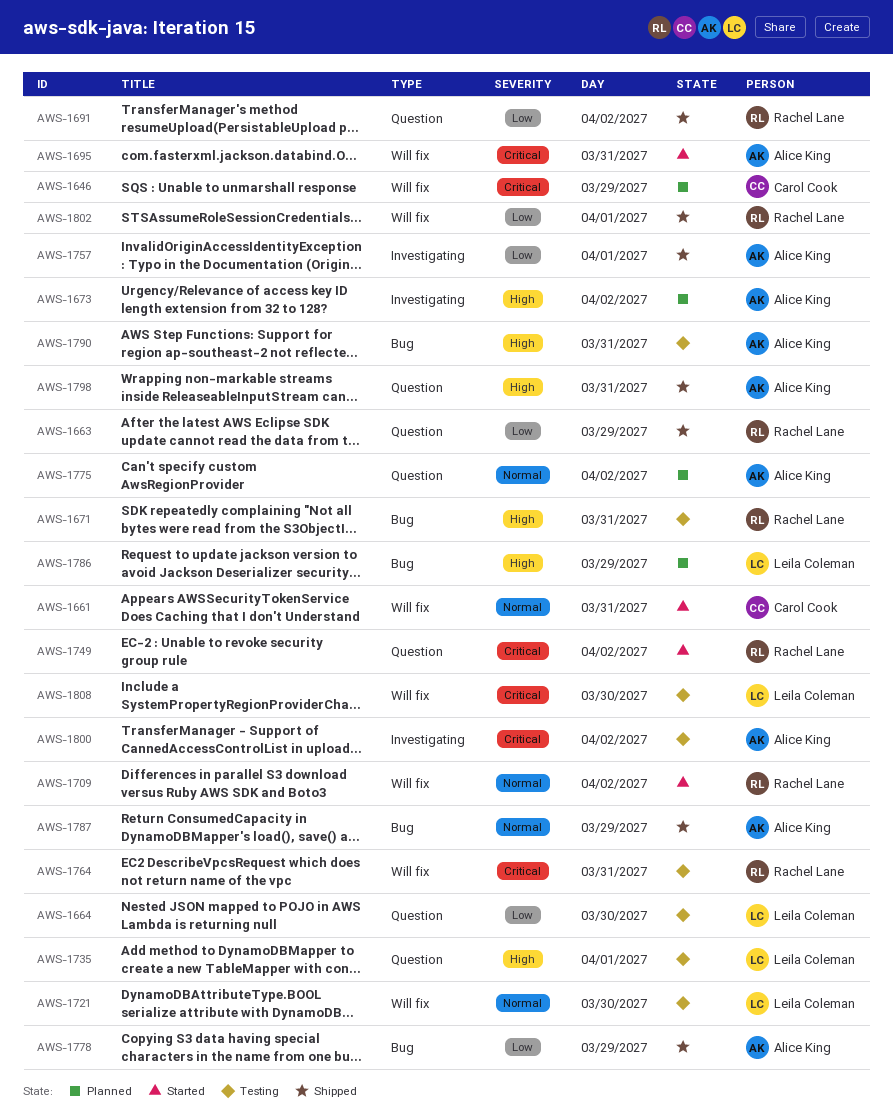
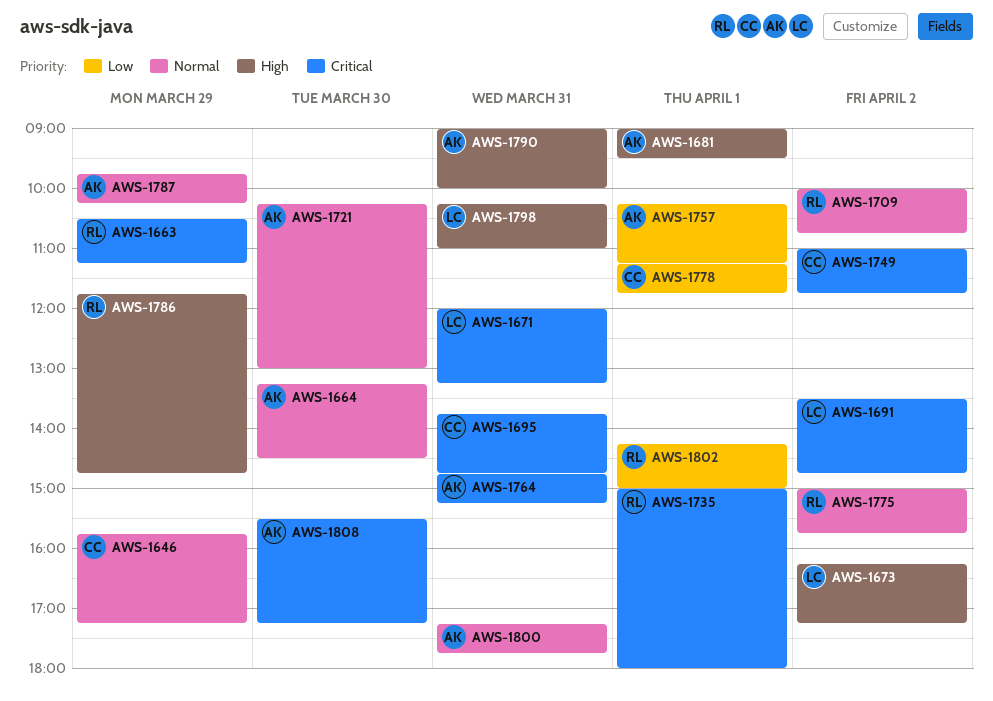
AWS-1646, priority: Critical -> Normal
AWS-1661: present -> none
AWS-1663, priority: Low -> Critical
AWS-1664, owner: Leila Coleman -> Alice King
AWS-1664, priority: Low -> Normal
AWS-1671, owner: Rachel Lane -> Leila Coleman
AWS-1671, priority: High -> Critical
AWS-1673, owner: Alice King -> Leila Coleman
AWS-1681: none -> present
AWS-1691, owner: Rachel Lane -> Leila Coleman
AWS-1691, priority: Low -> Critical
AWS-1695, owner: Alice King -> Carol Cook
AWS-1721, owner: Leila Coleman -> Alice King
AWS-1735, owner: Leila Coleman -> Rachel Lane
AWS-1735, priority: High -> Critical
AWS-1749, owner: Rachel Lane -> Carol Cook
AWS-1764, owner: Rachel Lane -> Alice King
AWS-1775, owner: Alice King -> Rachel Lane
AWS-1778, owner: Alice King -> Carol Cook
AWS-1778, day: Mar 29 -> Apr 1
AWS-1786, owner: Leila Coleman -> Rachel Lane
AWS-1798, owner: Alice King -> Leila Coleman
AWS-1800, priority: Critical -> Normal
AWS-1800, day: Apr 2 -> Mar 31
AWS-1808, owner: Leila Coleman -> Alice King

